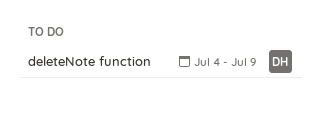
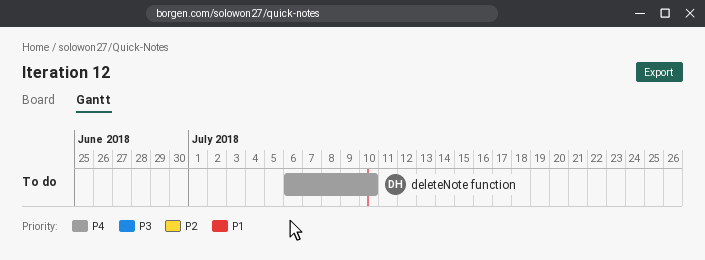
deleteNote function, start: Jul 4 -> Jul 6
deleteNote function, due: Jul 9 -> Jul 10

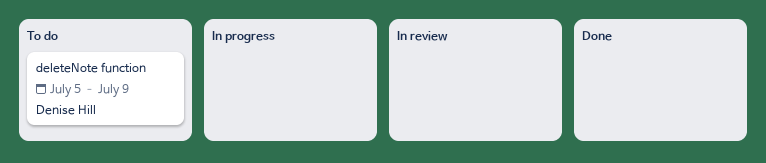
deleteNote function, start: Jul 6 -> Jul 5
deleteNote function, due: Jul 10 -> Jul 9

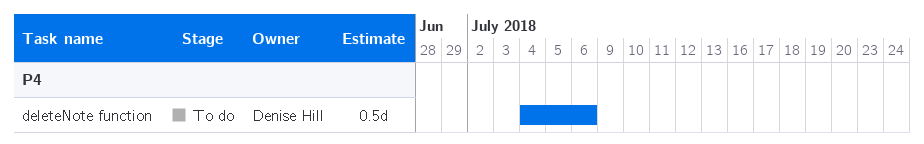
deleteNote function, start: Jul 5 -> Jul 4
deleteNote function, due: Jul 9 -> Jul 6

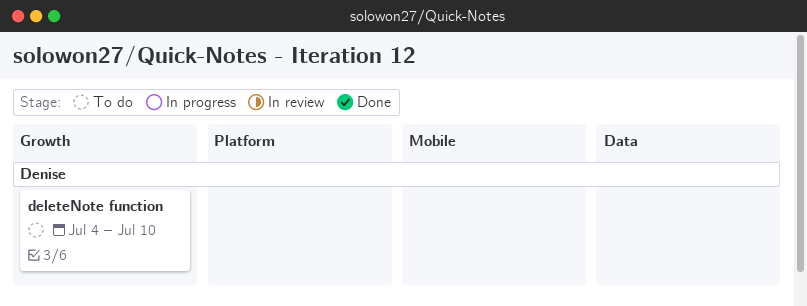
deleteNote function, due: Jul 6 -> Jul 10

